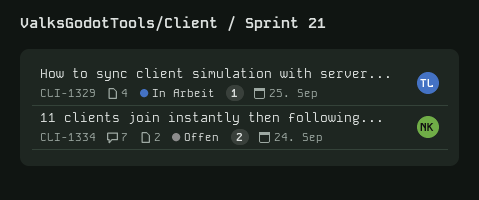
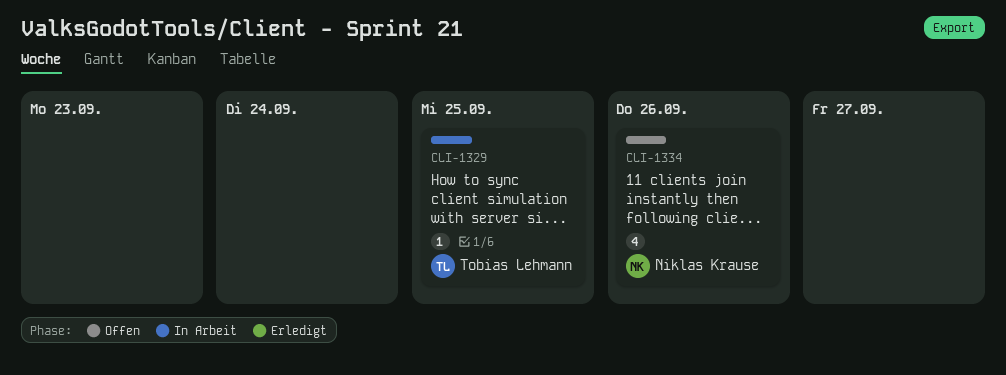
CLI-1334, estimate: 2 -> 4
CLI-1334, due: Sep 24 -> Sep 26

